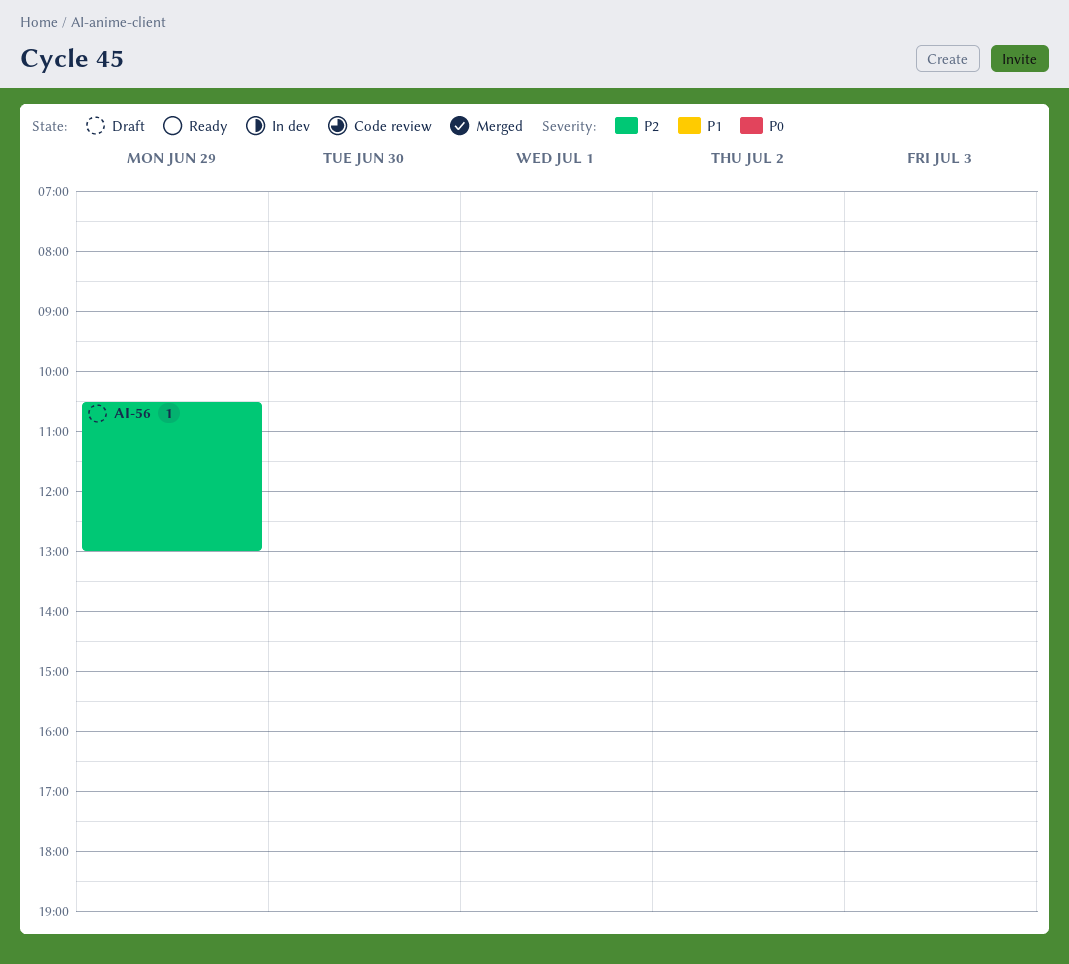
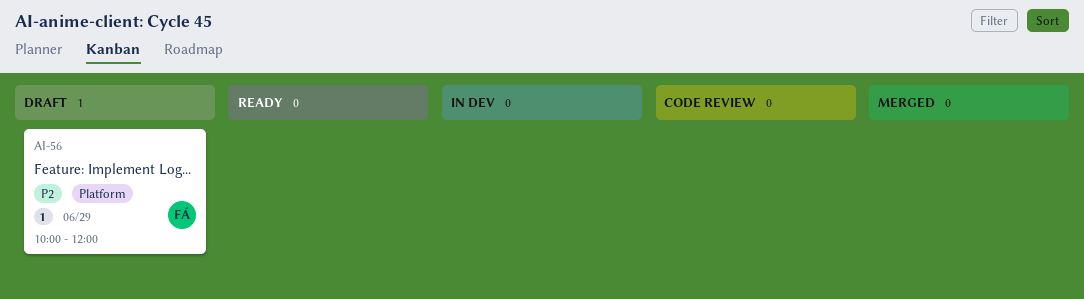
AI-56, begins: 10:30 -> 10:00
AI-56, ends: 13:00 -> 12:00

